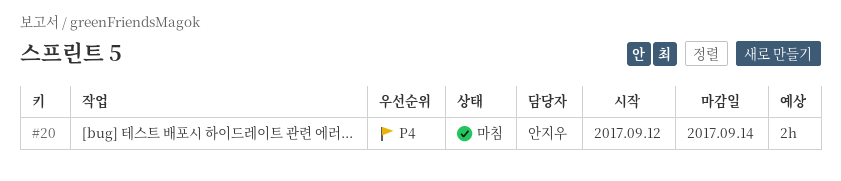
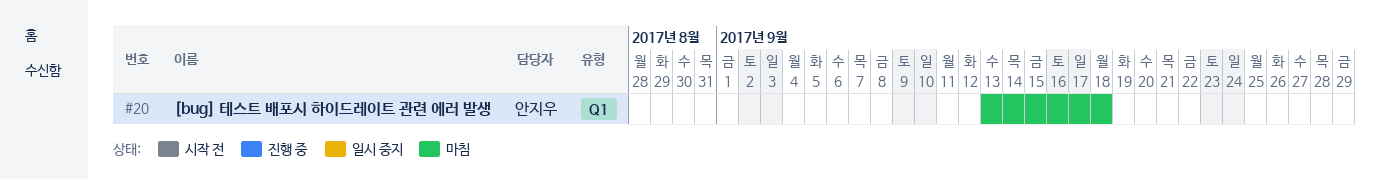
#20, start: Sep 12 -> Sep 13
#20, due: Sep 14 -> Sep 18

